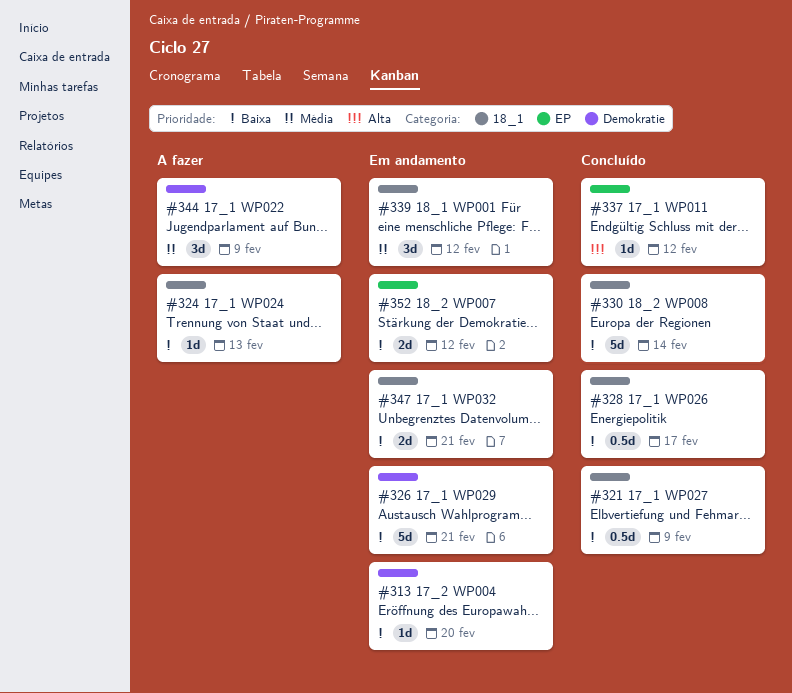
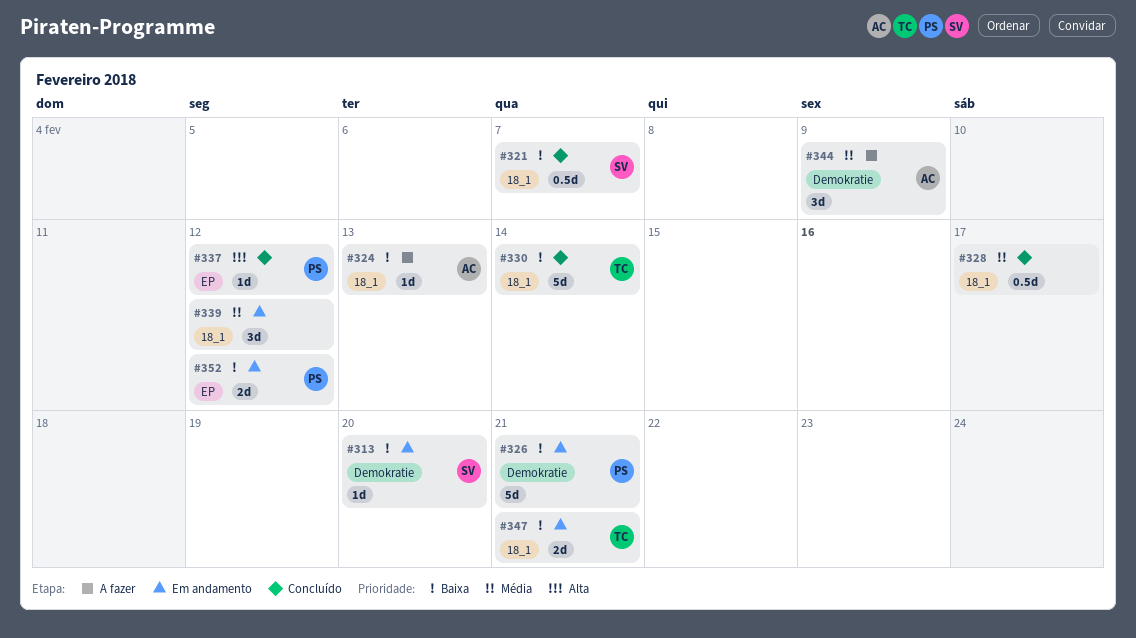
#321, due: Feb 9 -> Feb 7
#328, priority: Baixa -> Média

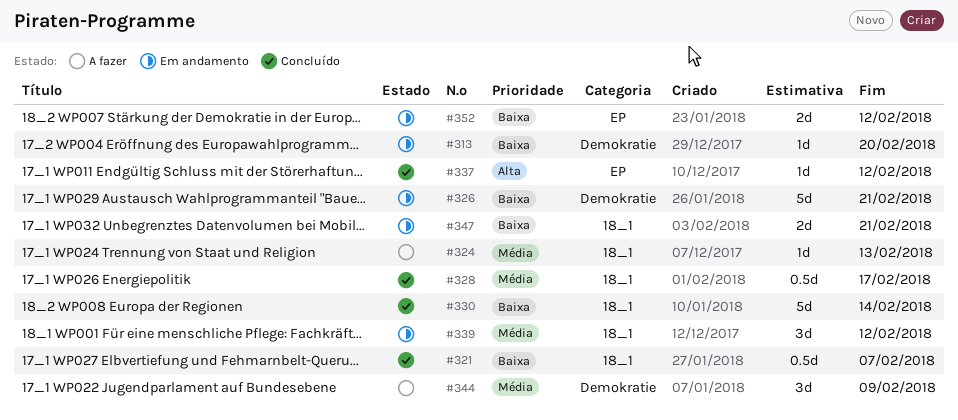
#324, priority: Baixa -> Média

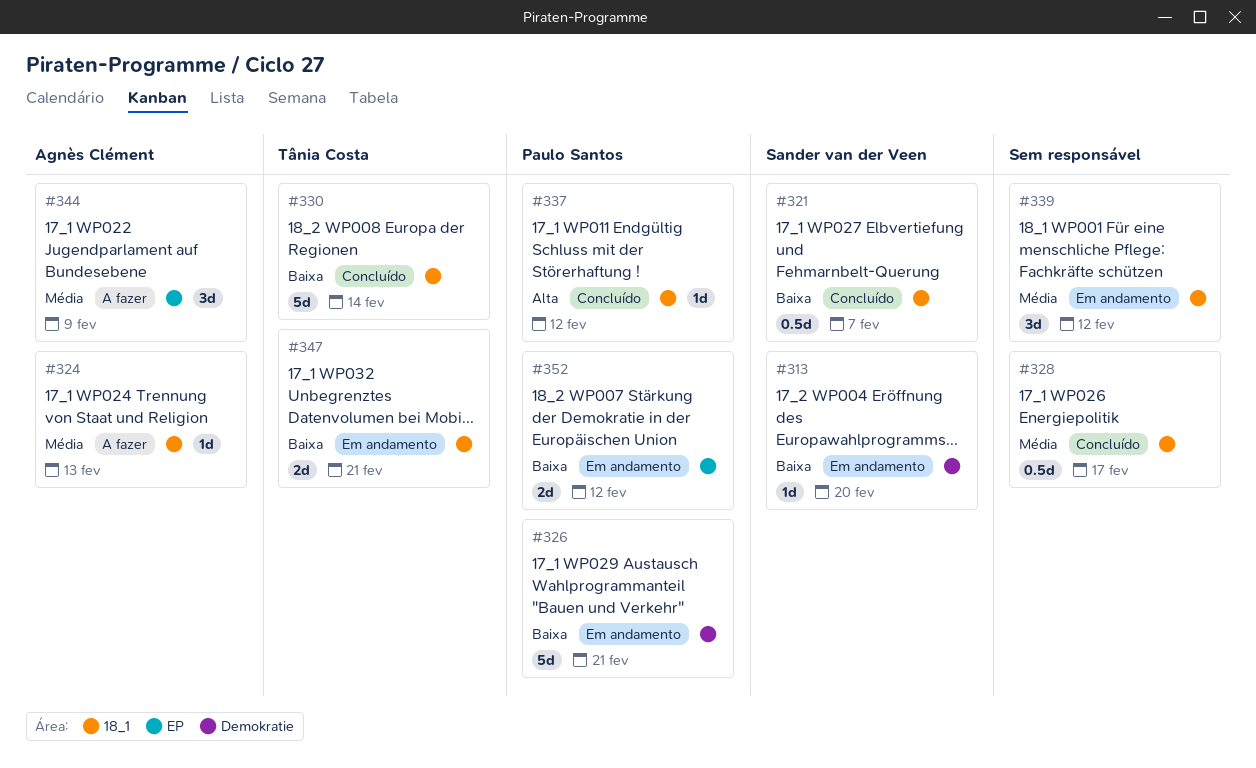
#337, label: EP -> 18_1
#344, label: Demokratie -> EP

